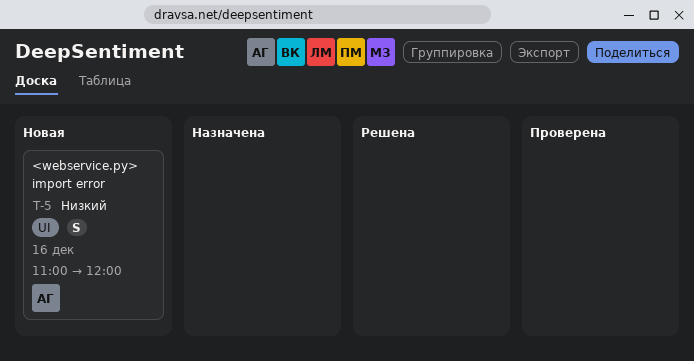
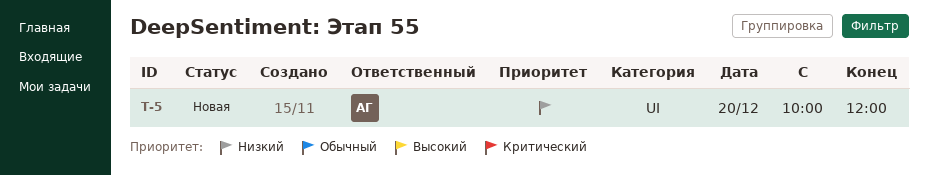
T-5, day: Dec 16 -> Dec 20
T-5, begins: 11:00 -> 10:00

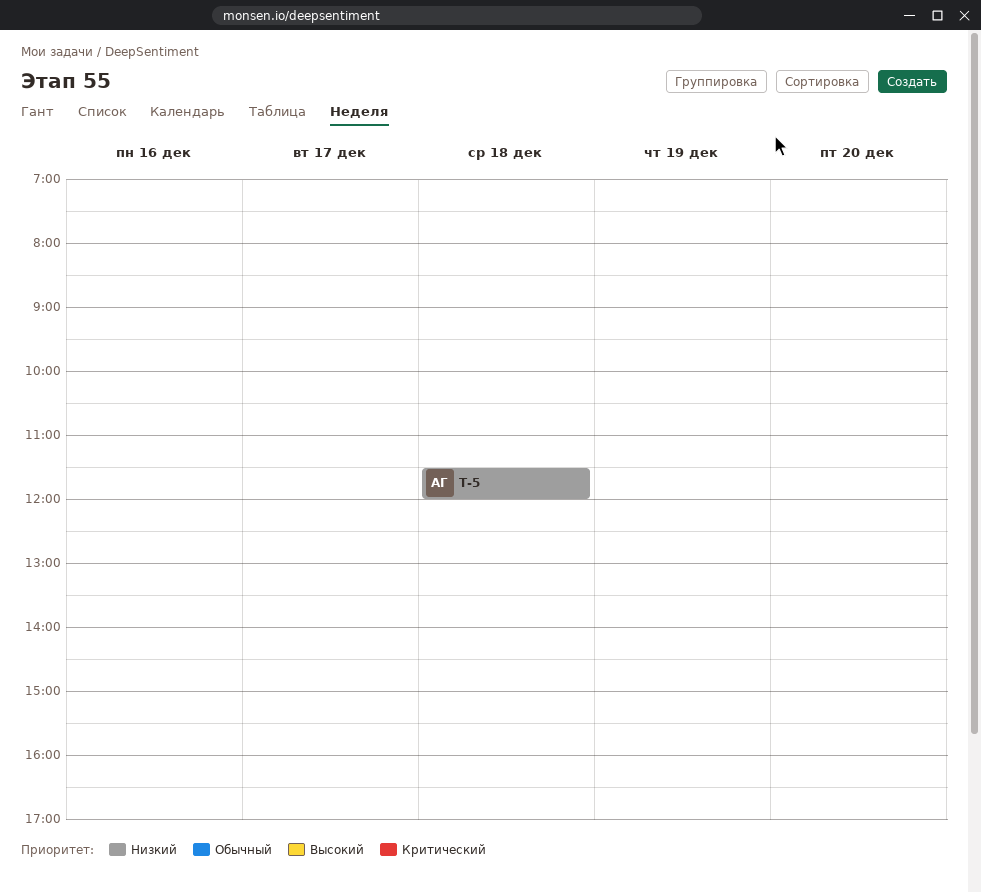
T-5, day: Dec 20 -> Dec 18
T-5, begins: 10:00 -> 11:30

